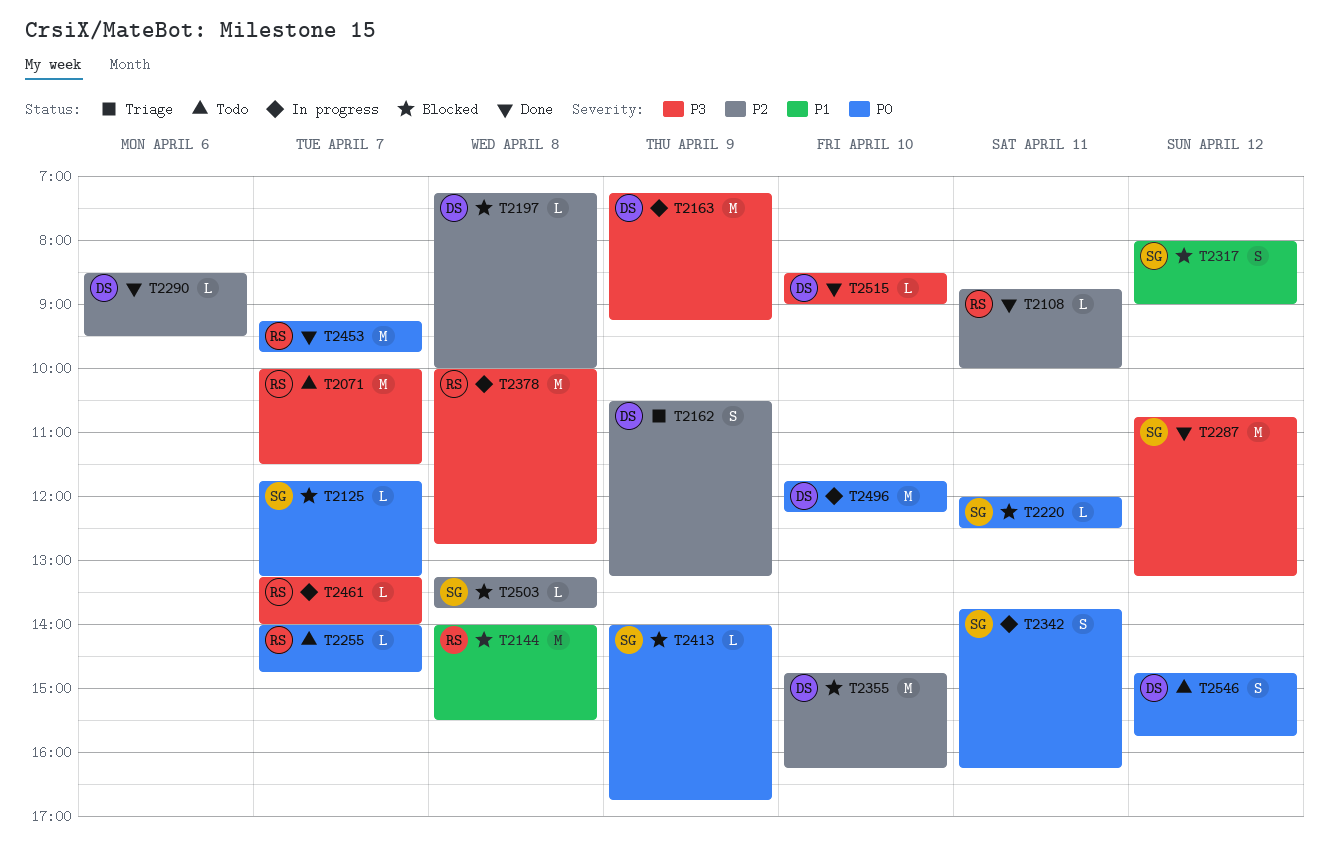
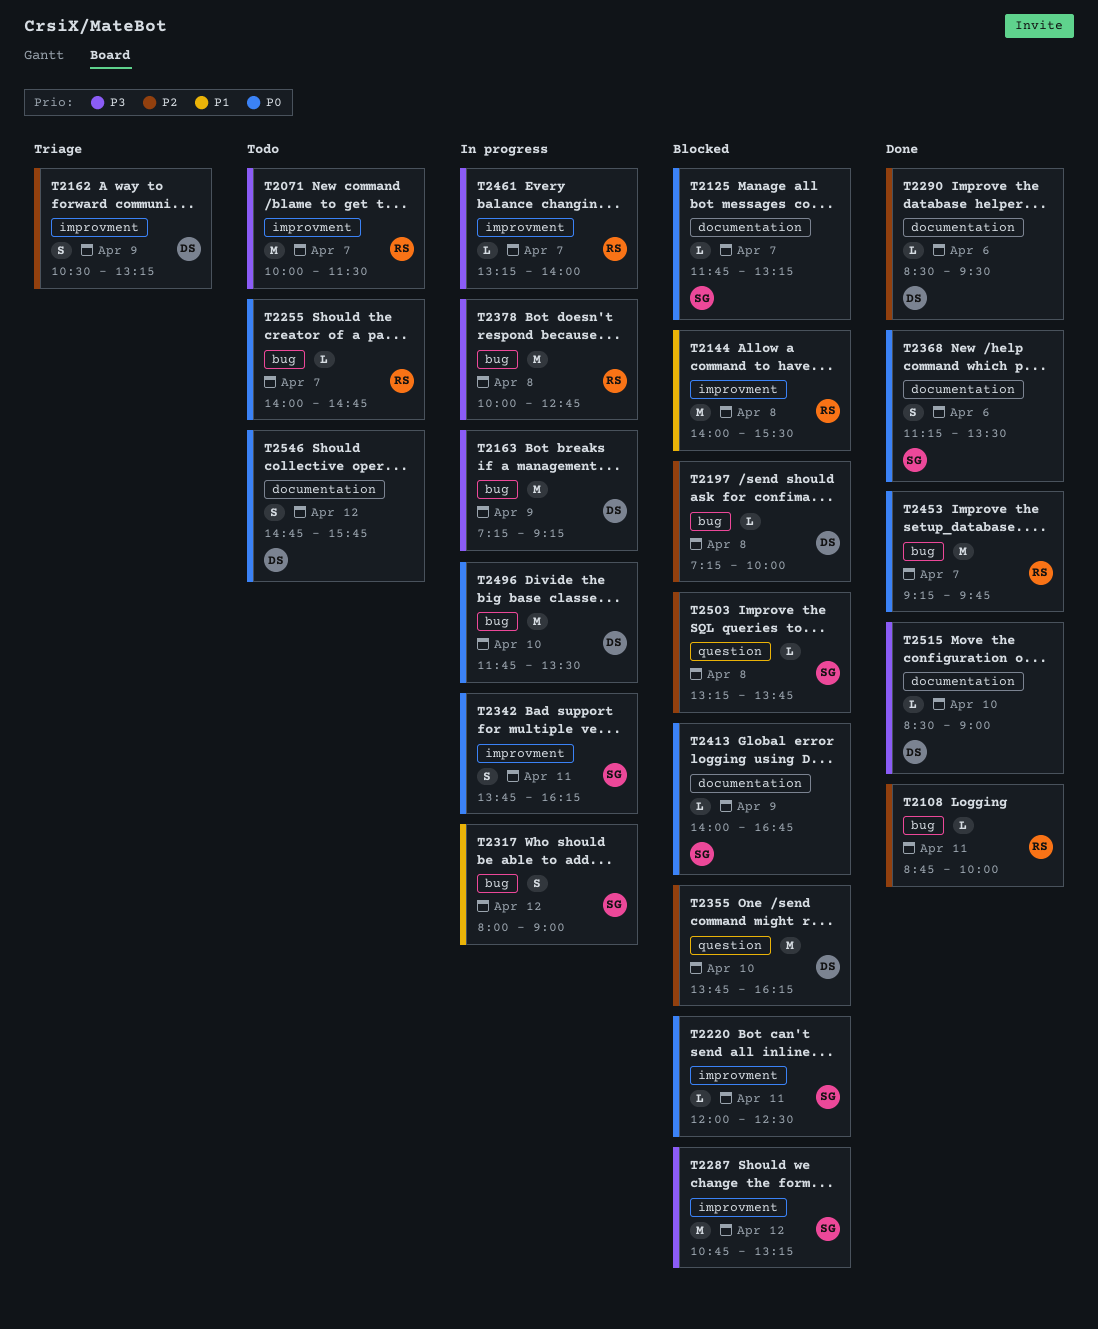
T2287, status: Done -> Blocked
T2317, status: Blocked -> In progress
T2355, begins: 14:45 -> 13:45
T2368: none -> present
T2496, ends: 12:15 -> 13:30

